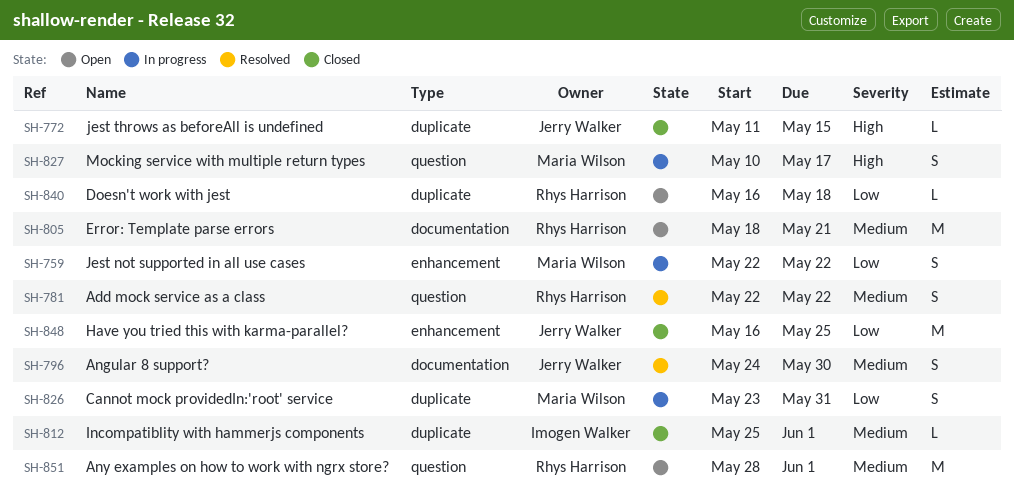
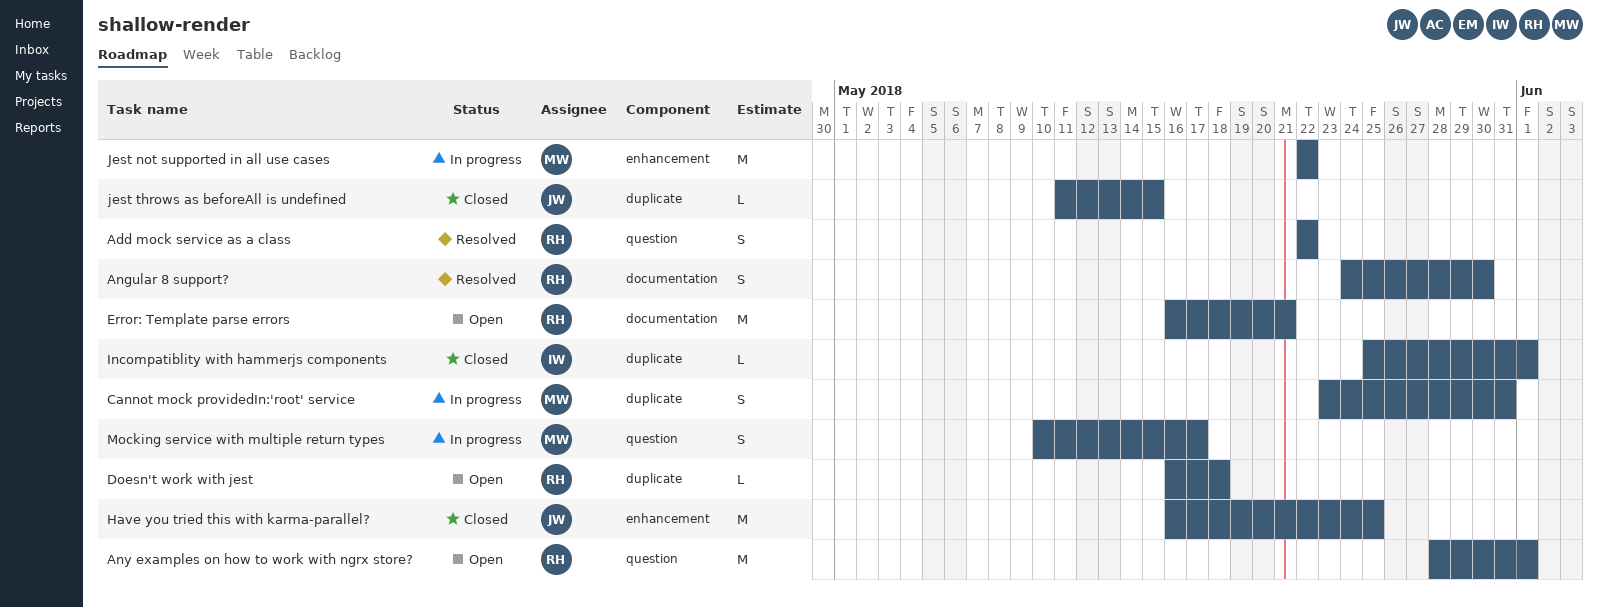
Angular 8 support?, owner: Jerry Walker -> Rhys Harrison
Error: Template parse errors, start: May 18 -> May 16
Jest not supported in all use cases, estimate: S -> M

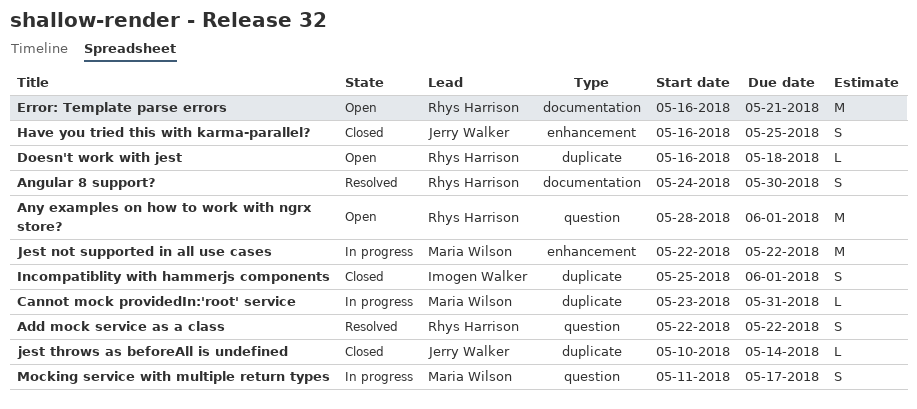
Cannot mock providedIn:'root' service, estimate: S -> L
Have you tried this with karma-parallel?, estimate: M -> S
Incompatiblity with hammerjs components, estimate: L -> S
jest throws as beforeAll is undefined, start: May 11 -> May 10
jest throws as beforeAll is undefined, due: May 15 -> May 14
Mocking service with multiple return types, start: May 10 -> May 11

